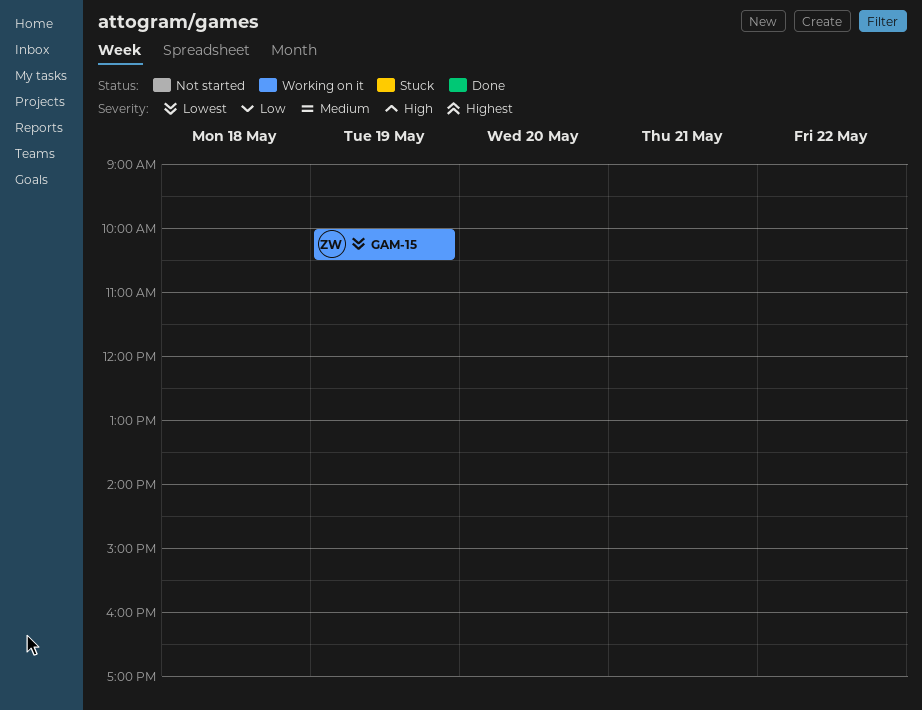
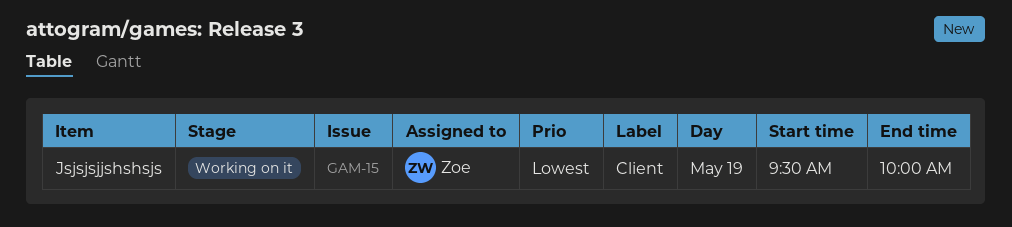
GAM-15, begins: 10:00 -> 09:30
GAM-15, ends: 10:30 -> 10:00

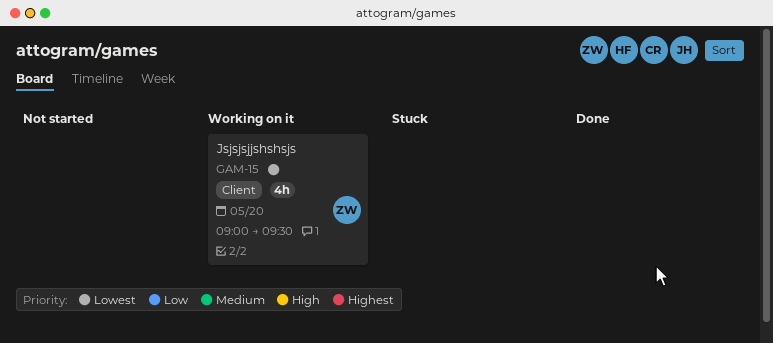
GAM-15, day: May 19 -> May 20
GAM-15, begins: 09:30 -> 09:00
GAM-15, ends: 10:00 -> 09:30

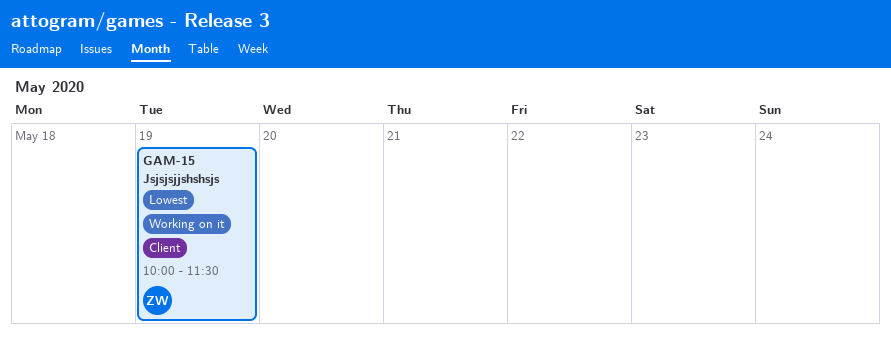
GAM-15, day: May 20 -> May 19
GAM-15, begins: 09:00 -> 10:00
GAM-15, ends: 09:30 -> 11:30

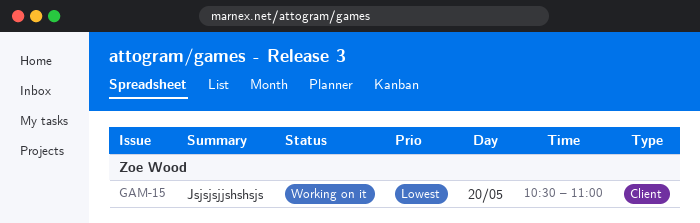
GAM-15, day: May 19 -> May 20
GAM-15, begins: 10:00 -> 10:30
GAM-15, ends: 11:30 -> 11:00

